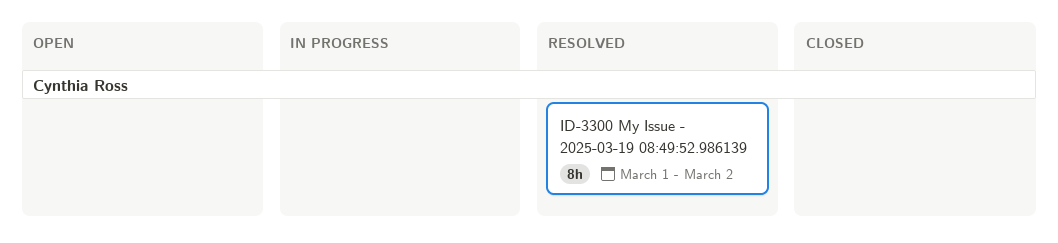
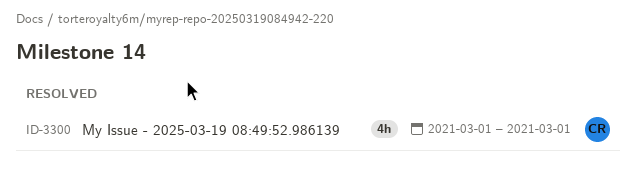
ID-3300, estimate: 8h -> 4h
ID-3300, due: Mar 2 -> Mar 1

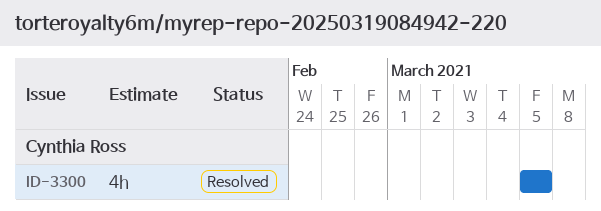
ID-3300, start: Mar 1 -> Mar 5
ID-3300, due: Mar 1 -> Mar 5

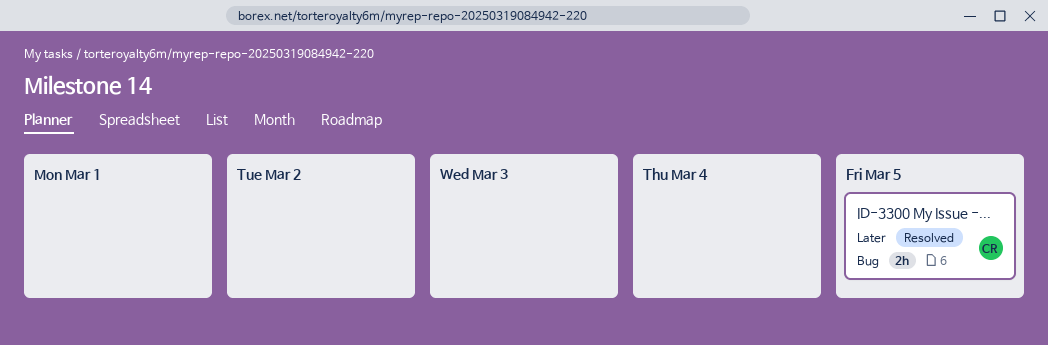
ID-3300, estimate: 4h -> 2h

